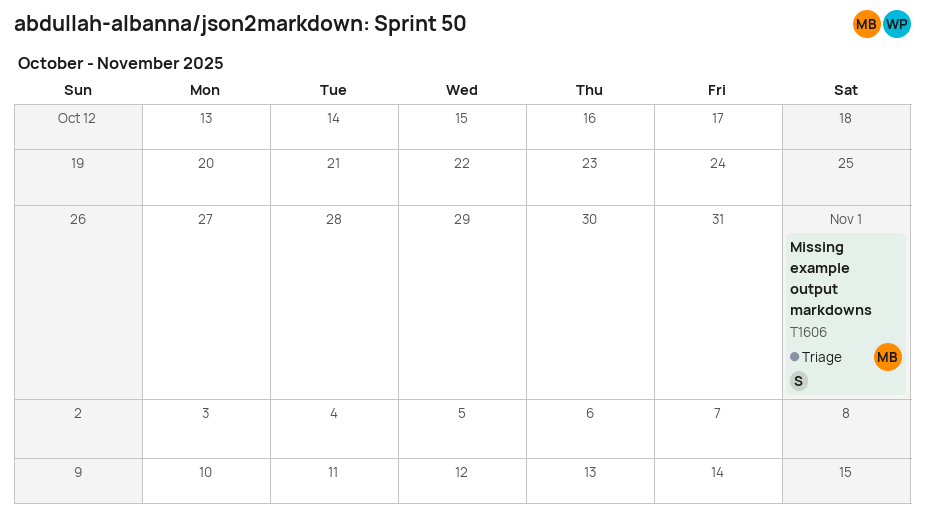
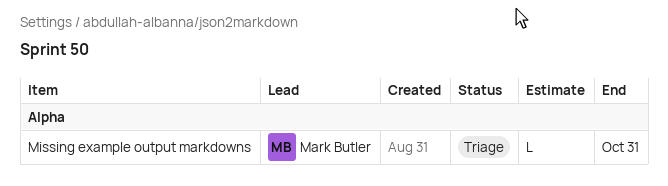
Missing example output markdowns, estimate: S -> L
Missing example output markdowns, due: Nov 1 -> Oct 31

